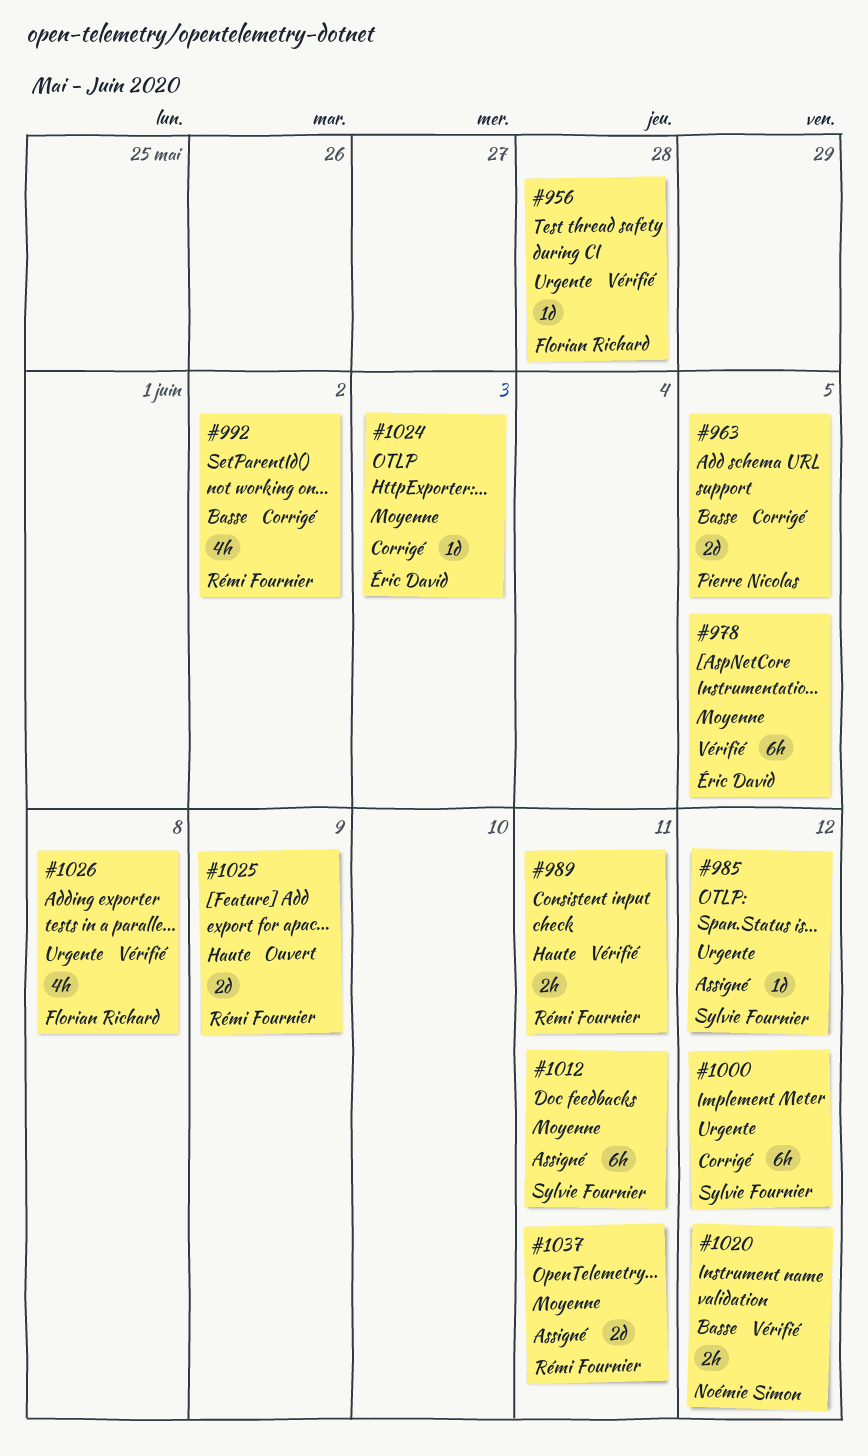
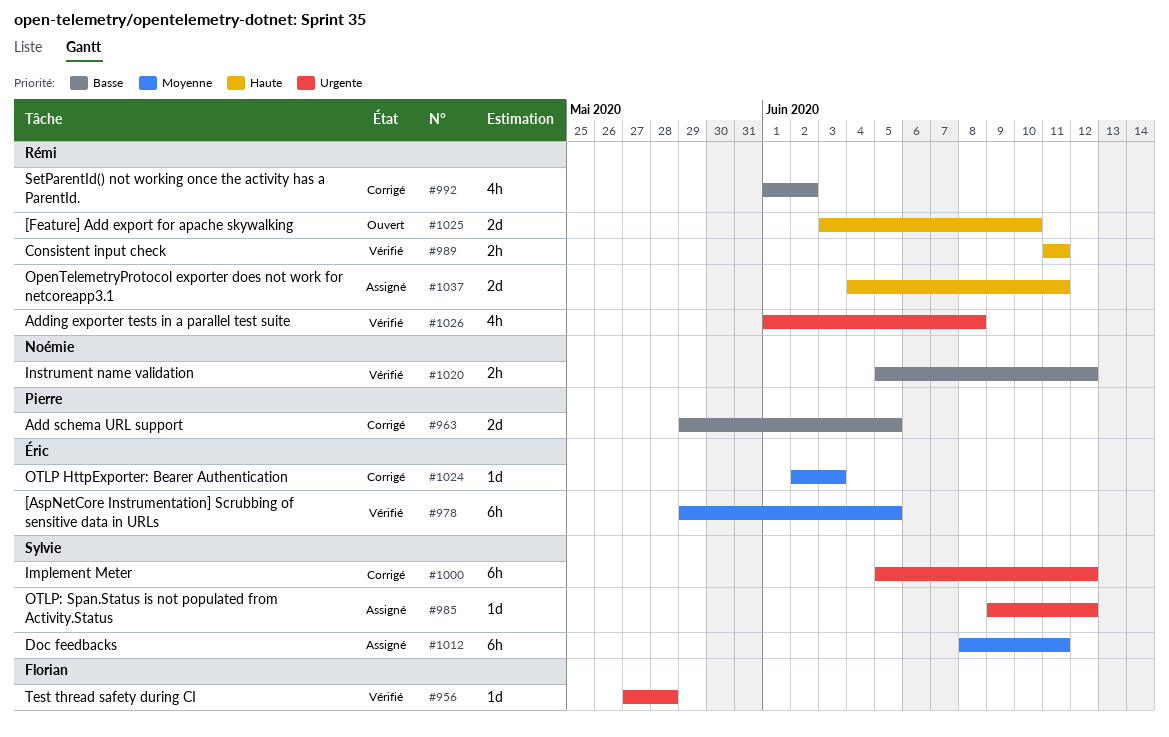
#1025, due: Jun 9 -> Jun 10
#1026, owner: Florian Richard -> Rémi Fournier
#1037, priority: Moyenne -> Haute

